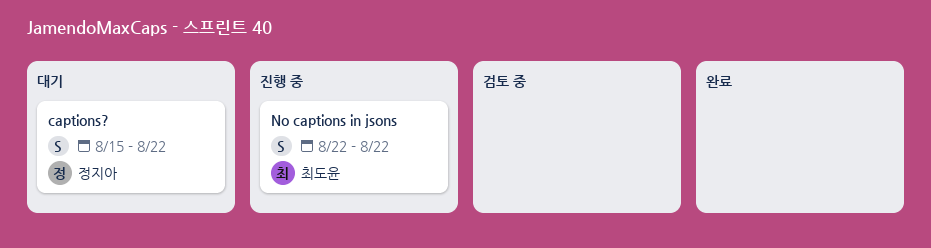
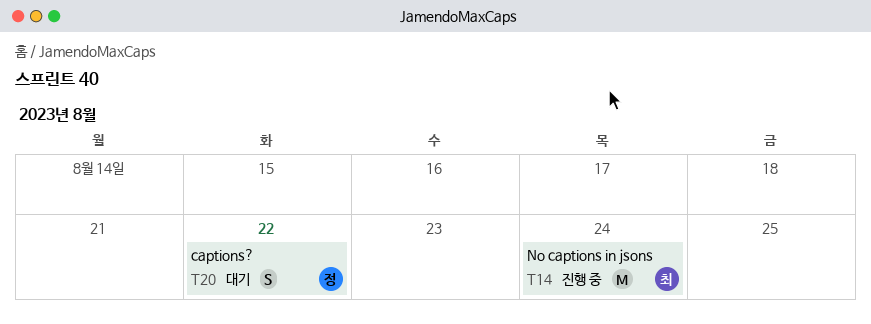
No captions in jsons, estimate: S -> M
No captions in jsons, due: Aug 22 -> Aug 24

